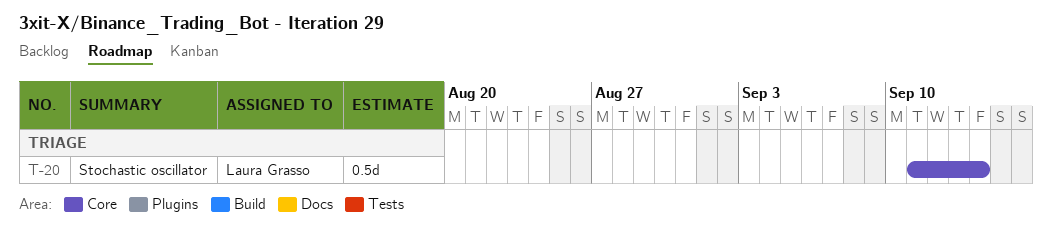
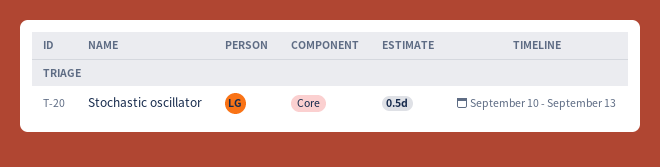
T-20, start: Sep 11 -> Sep 10
T-20, due: Sep 14 -> Sep 13

